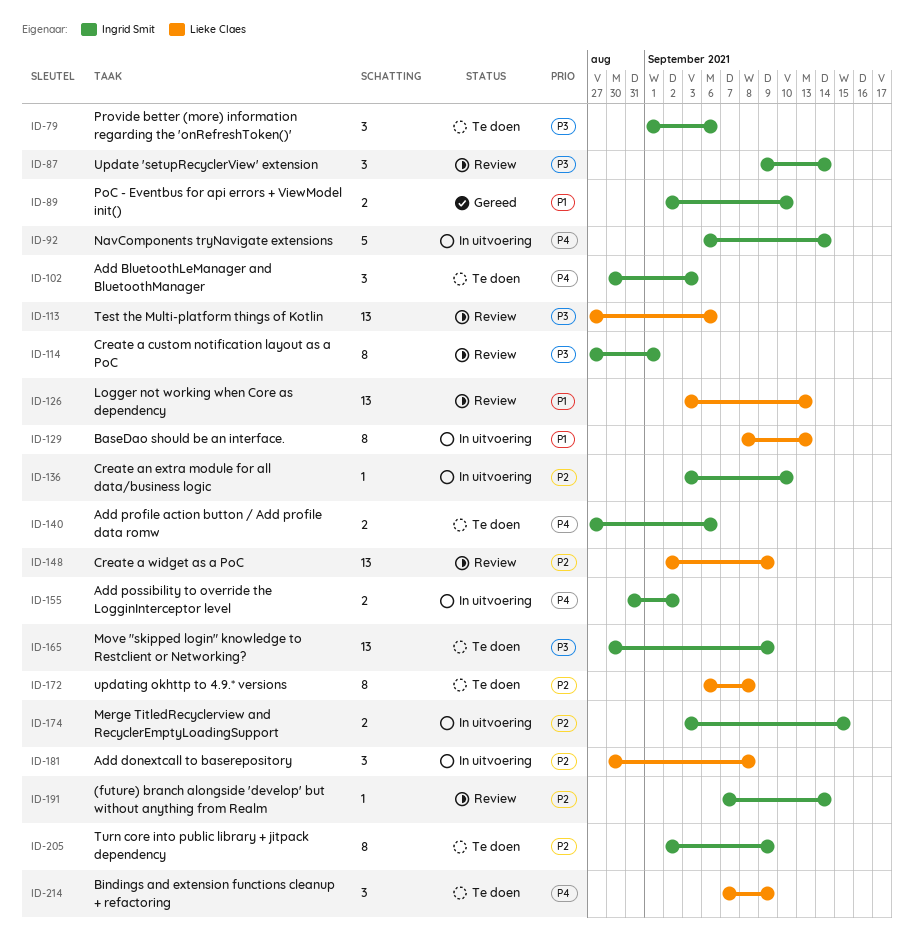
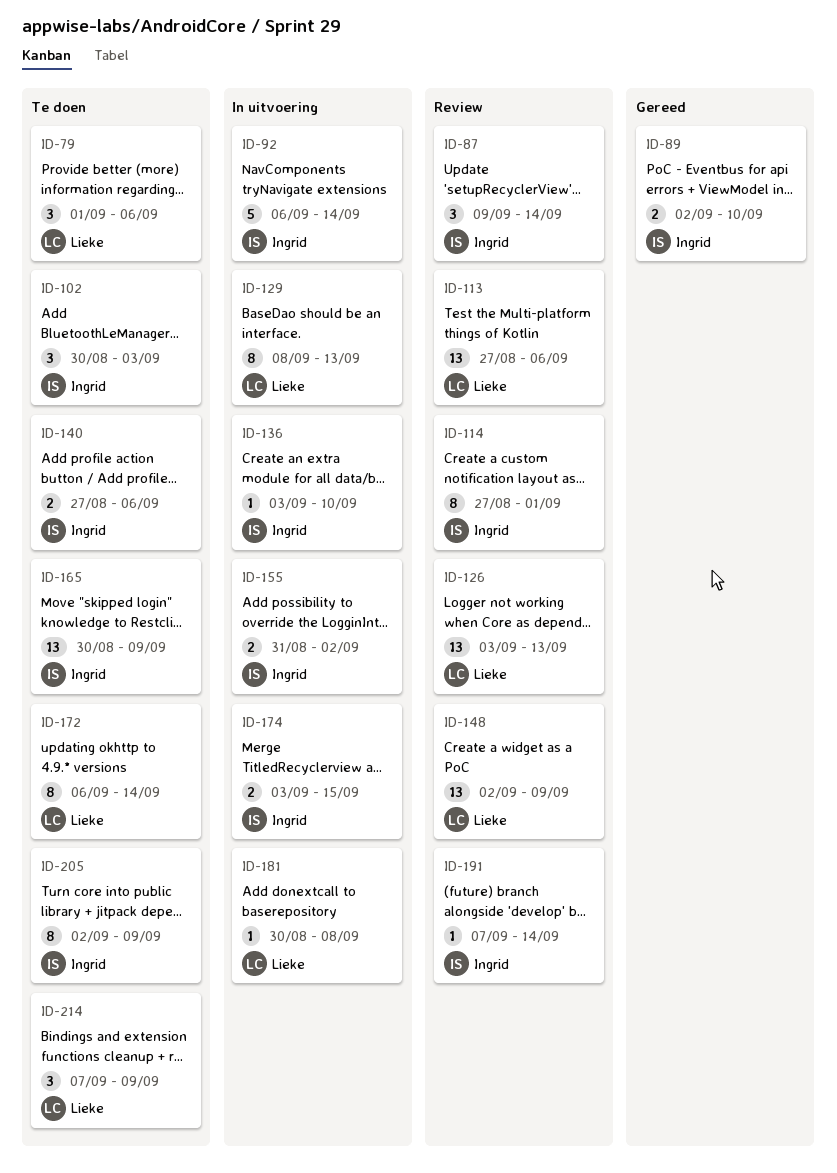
ID-79, owner: Ingrid Smit -> Lieke Claes
ID-172, due: Sep 8 -> Sep 14
ID-181, estimate: 3 -> 1

